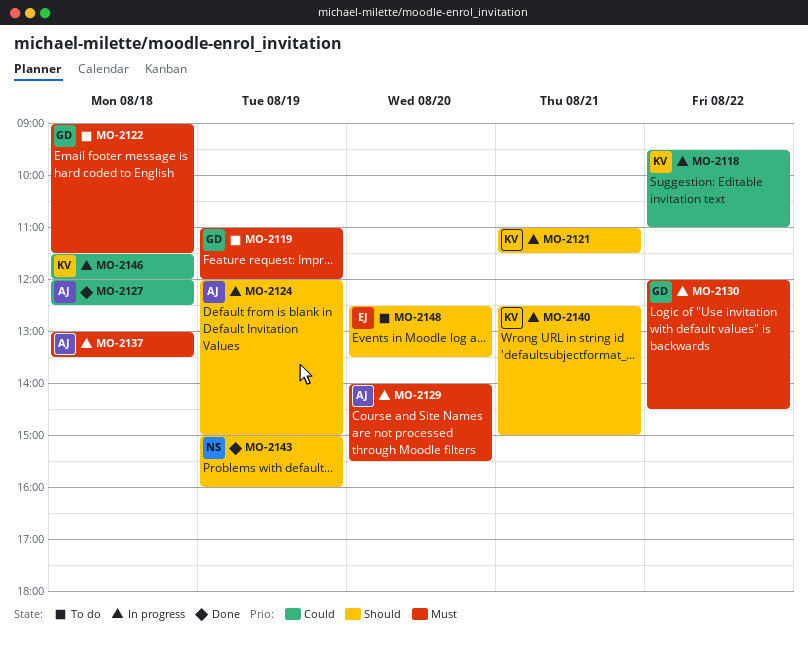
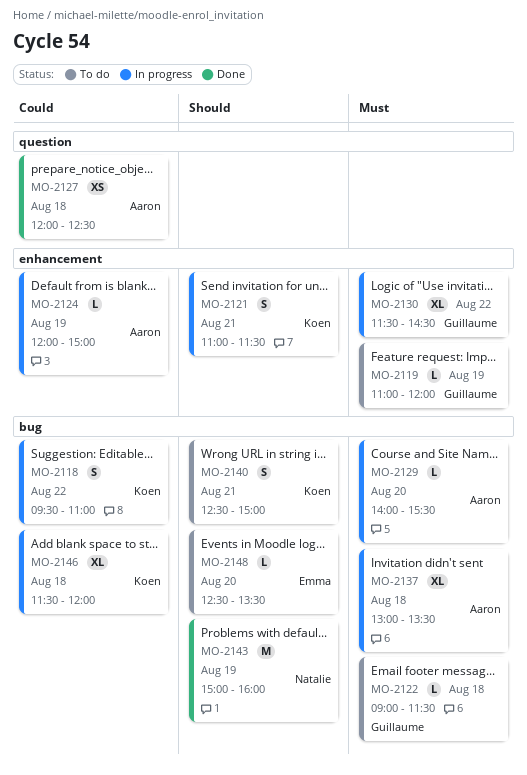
MO-2124, priority: Should -> Could
MO-2130, begins: 12:00 -> 11:30
MO-2140, status: In progress -> To do

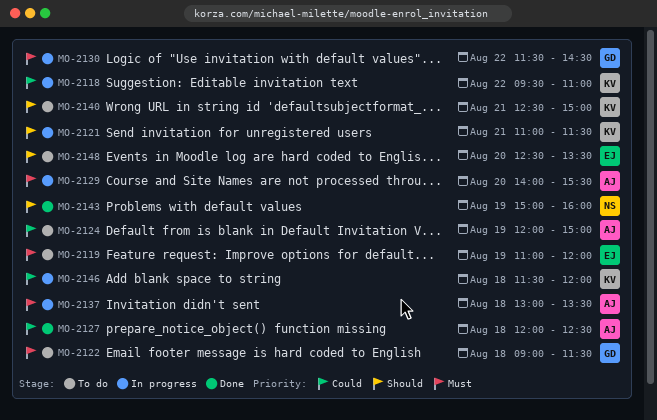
MO-2119, owner: Guillaume -> Emma
MO-2124, status: In progress -> To do

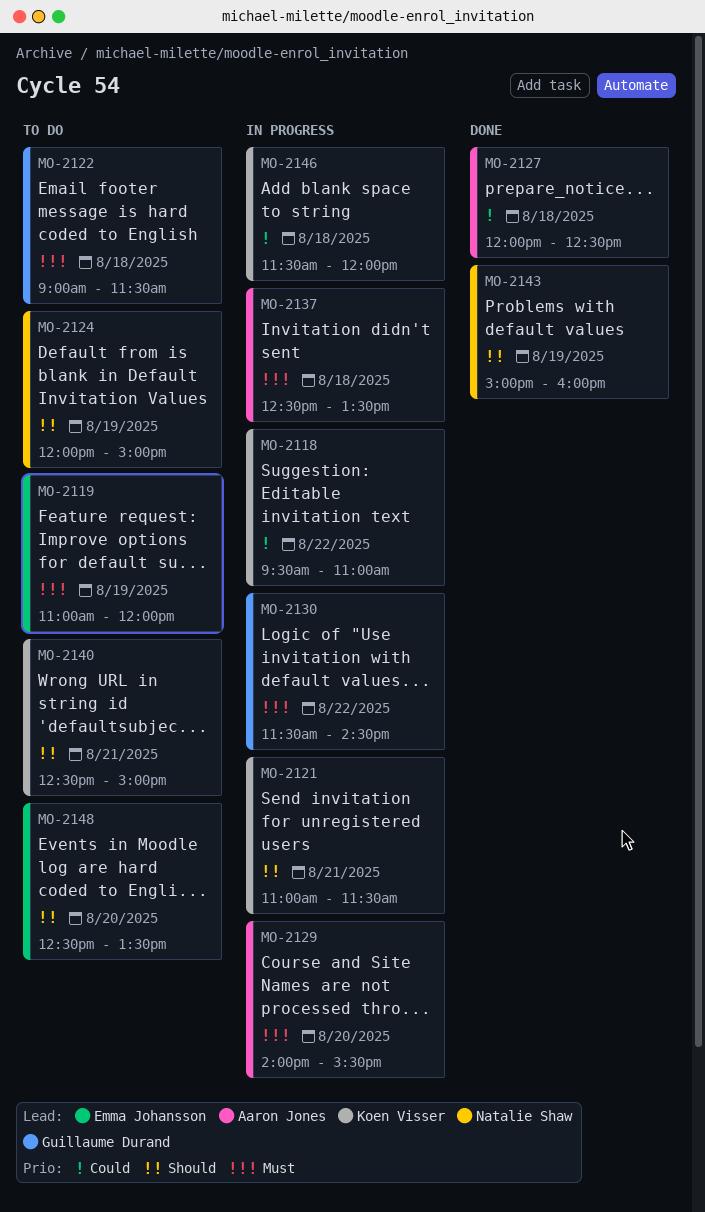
MO-2124, owner: Aaron Jones -> Natalie Shaw
MO-2124, priority: Could -> Should
MO-2137, begins: 13:00 -> 12:30

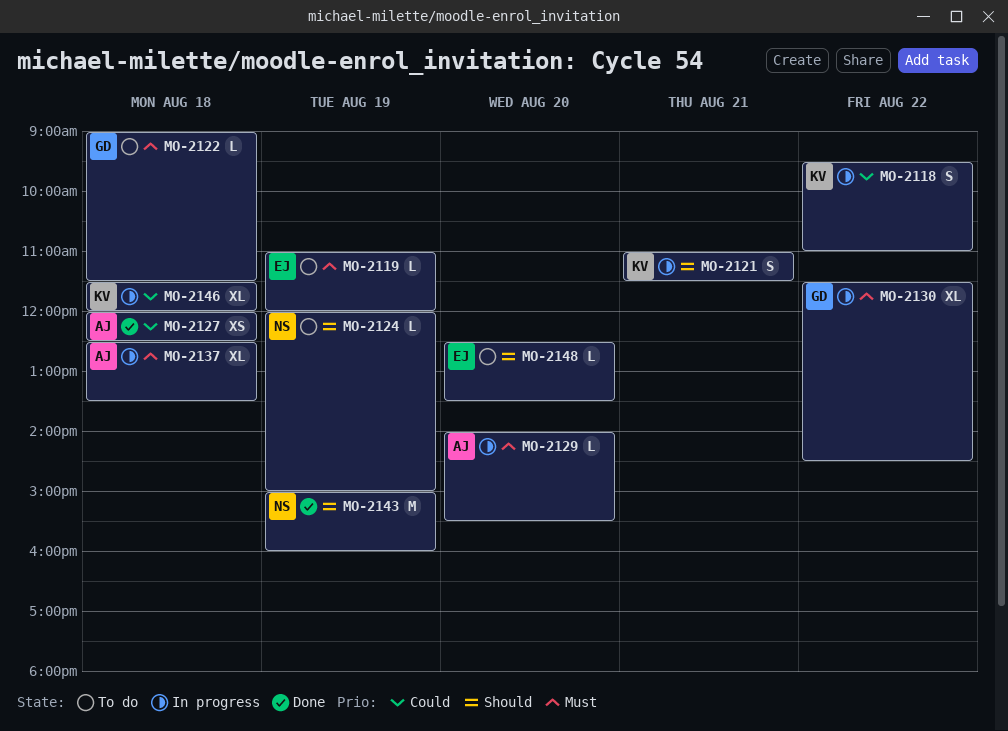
MO-2140: present -> none

